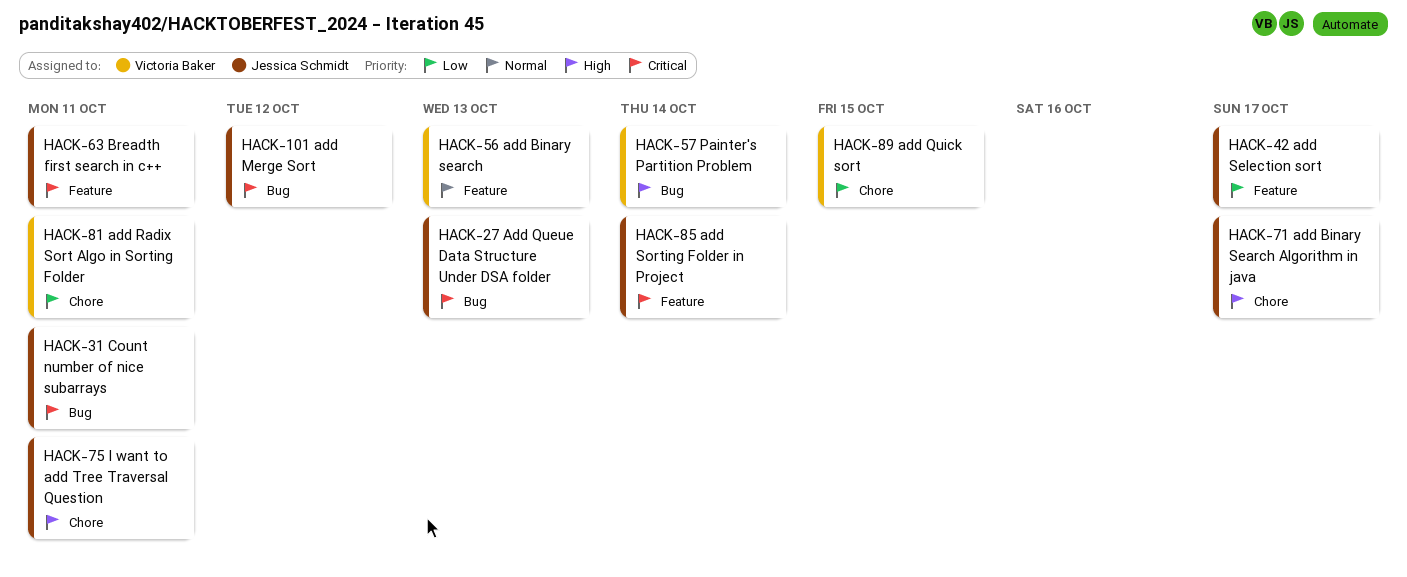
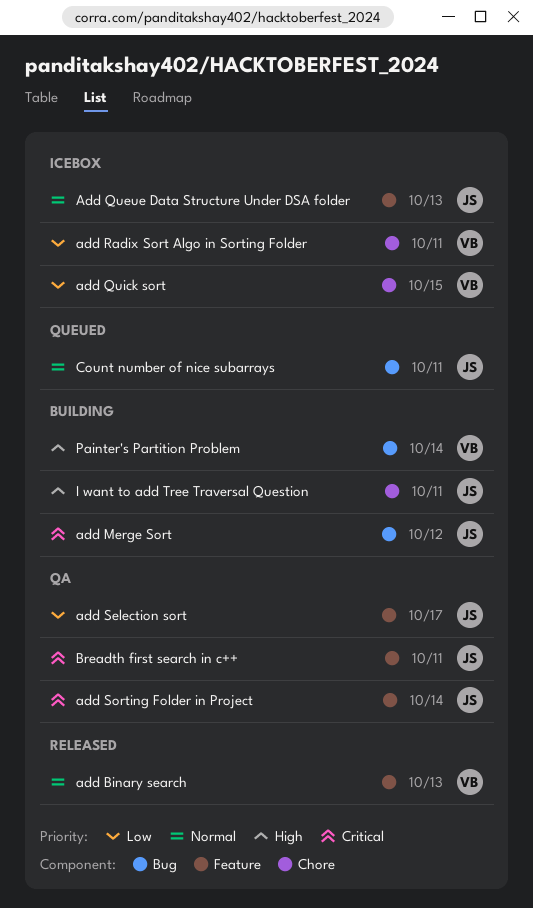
add Binary Search Algorithm in java: present -> none
Add Queue Data Structure Under DSA folder, priority: Critical -> Normal
Add Queue Data Structure Under DSA folder, label: Bug -> Feature
Count number of nice subarrays, priority: Critical -> Normal

